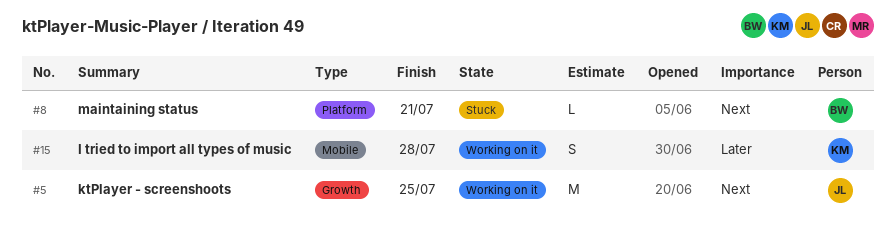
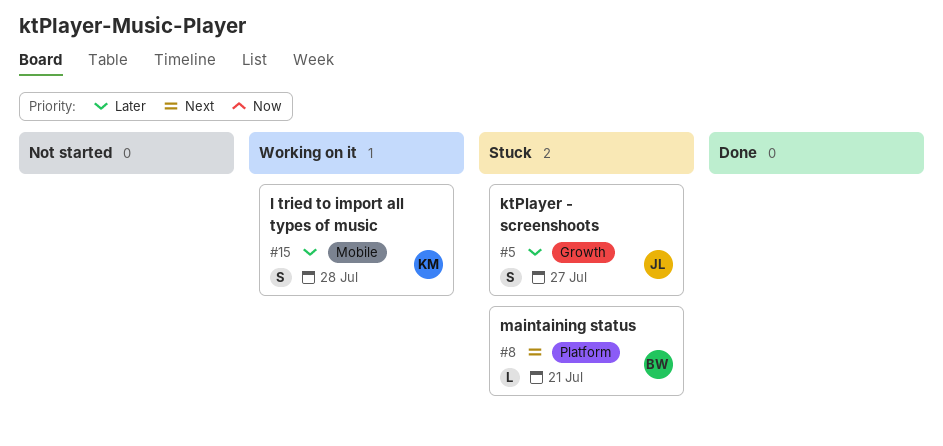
#5, status: Working on it -> Stuck
#5, priority: Next -> Later
#5, estimate: M -> S
#5, due: Jul 25 -> Jul 27

